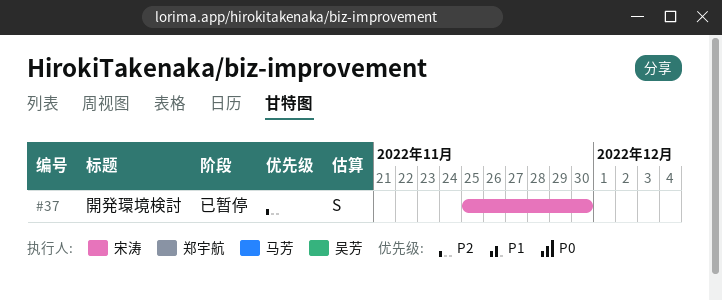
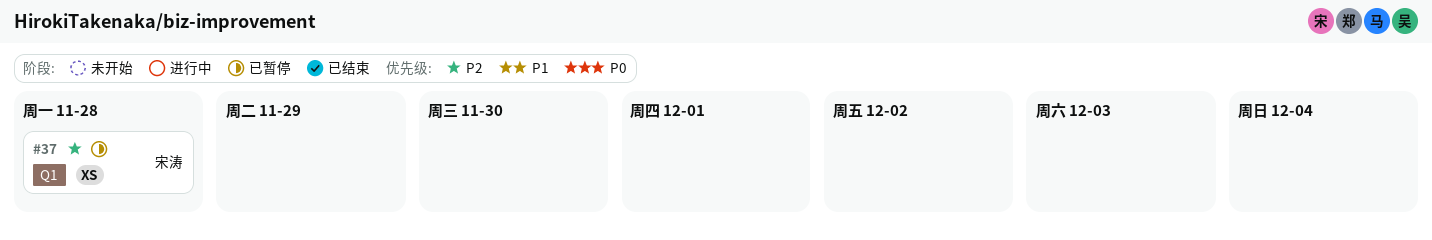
#37, estimate: S -> XS
#37, due: Nov 30 -> Nov 28

